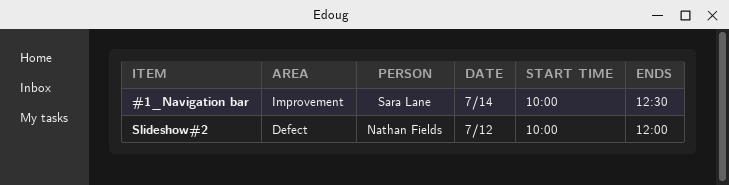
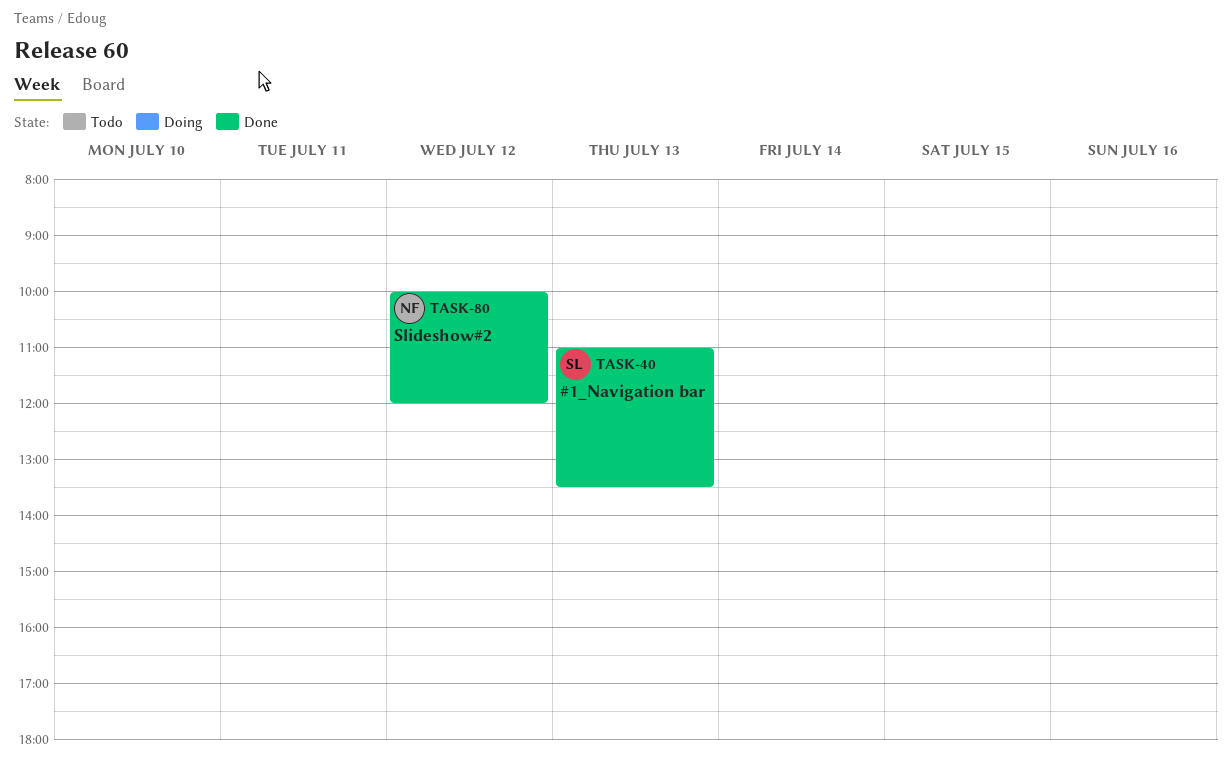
#1_Navigation bar, day: Jul 14 -> Jul 13
#1_Navigation bar, begins: 10:00 -> 11:00
#1_Navigation bar, ends: 12:30 -> 13:30

